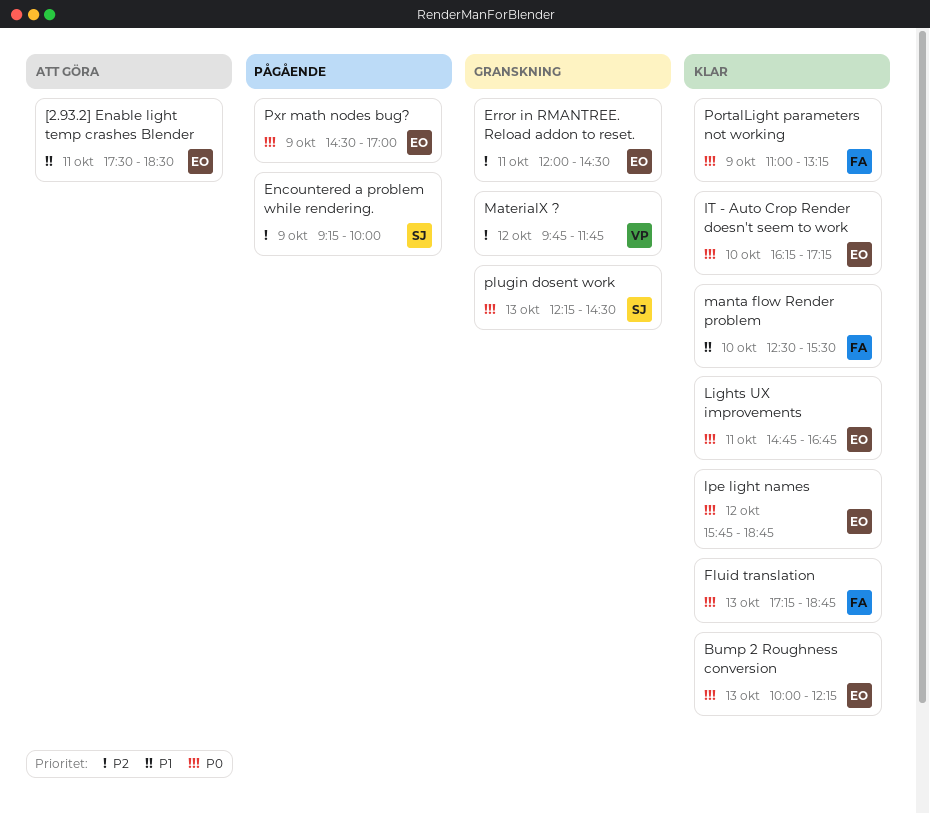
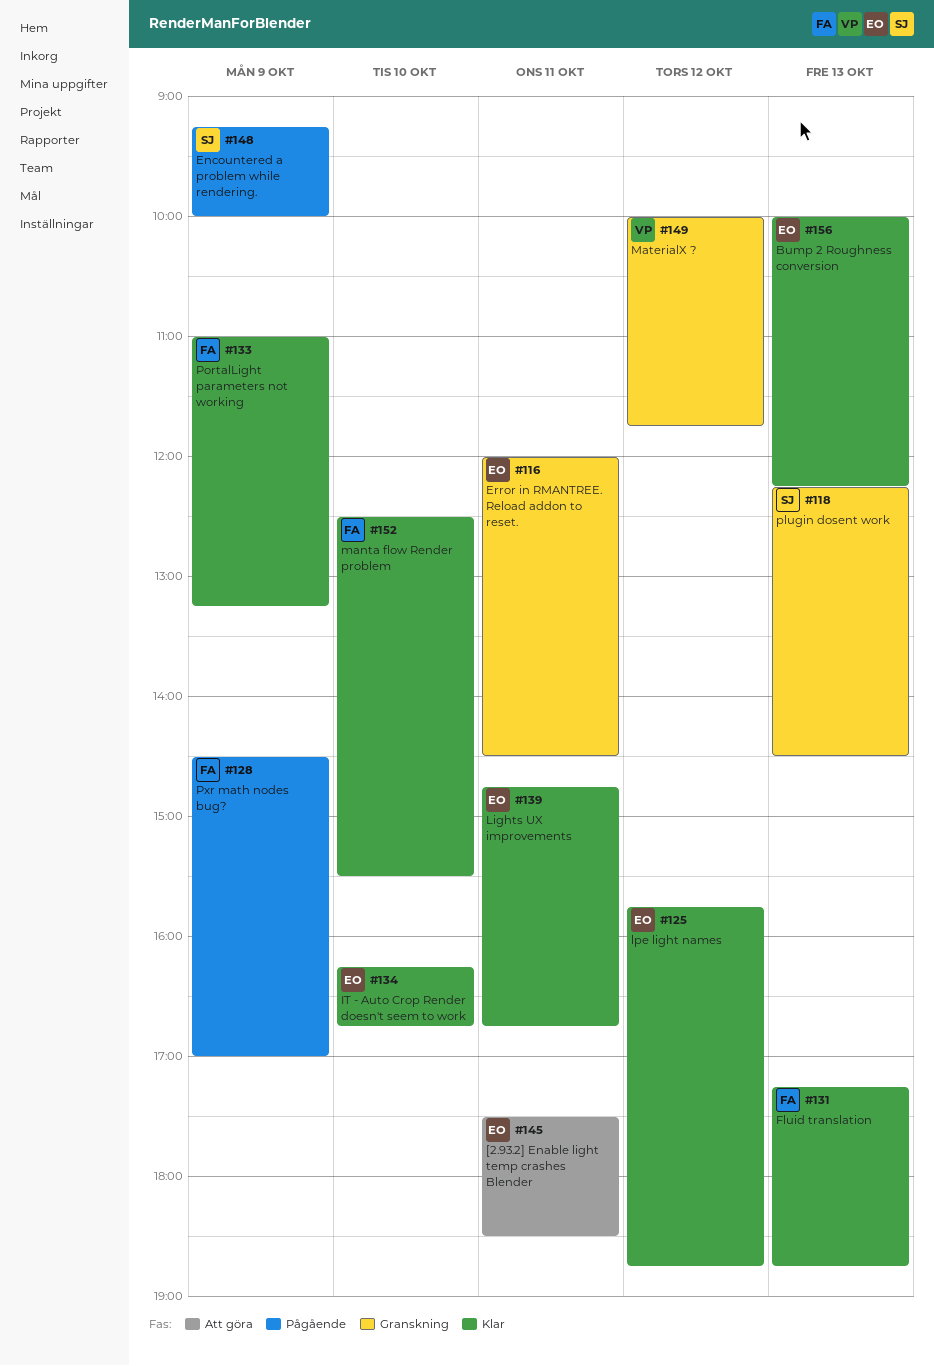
IT - Auto Crop Render doesn't seem to work, ends: 17:15 -> 16:45
MaterialX ?, begins: 09:45 -> 10:00
Pxr math nodes bug?, owner: EO -> FA

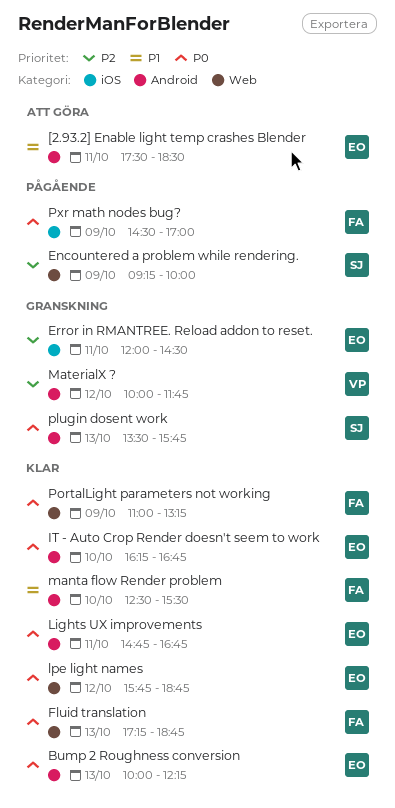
plugin dosent work, begins: 12:15 -> 13:30
plugin dosent work, ends: 14:30 -> 15:45

